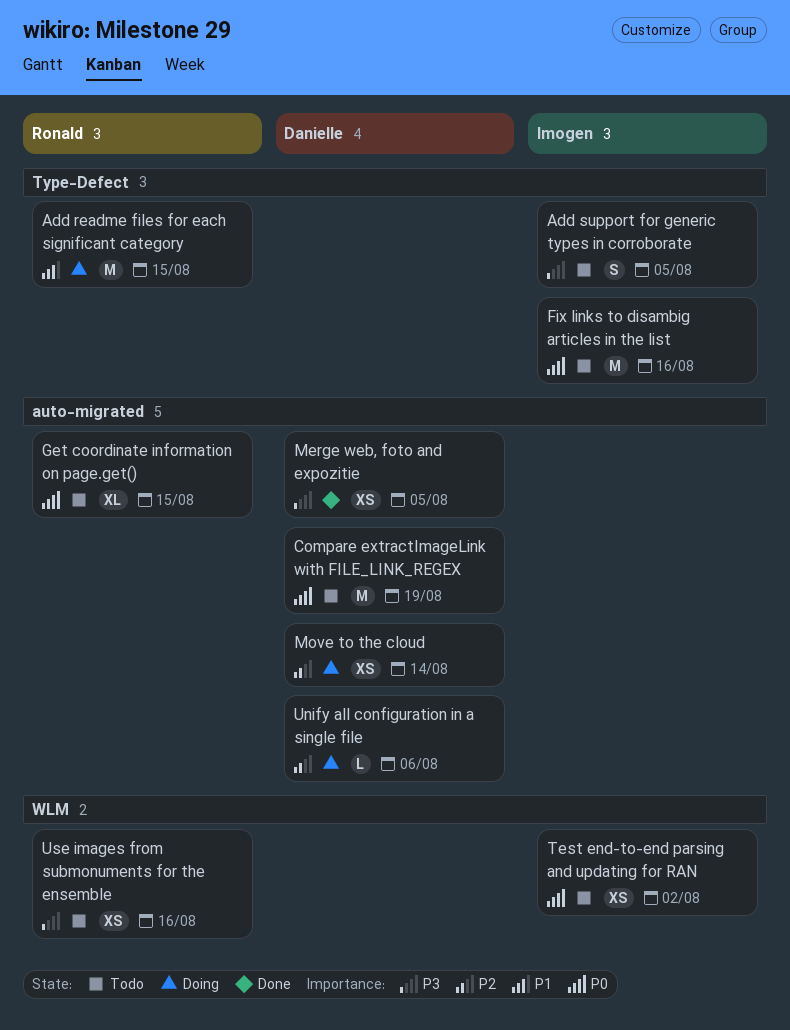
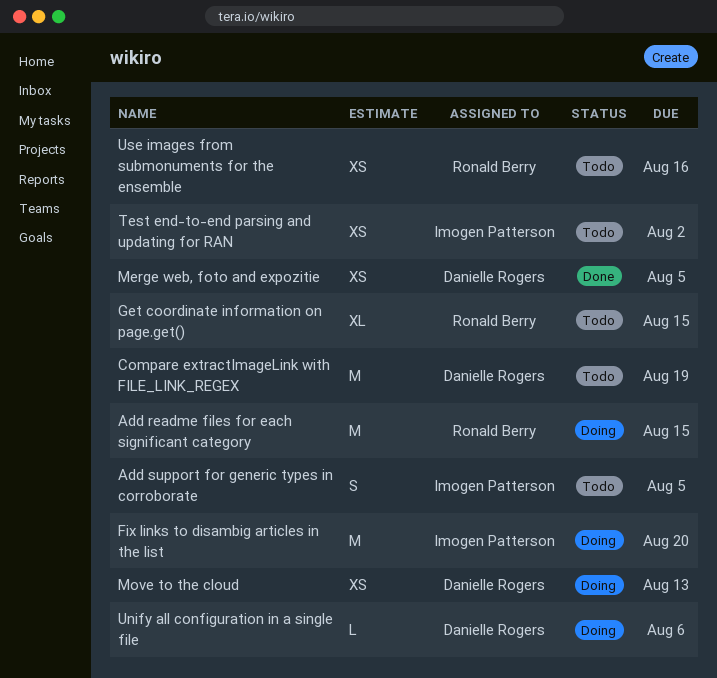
Fix links to disambig articles in the list, status: Todo -> Doing
Fix links to disambig articles in the list, due: Aug 16 -> Aug 20
Move to the cloud, due: Aug 14 -> Aug 13

